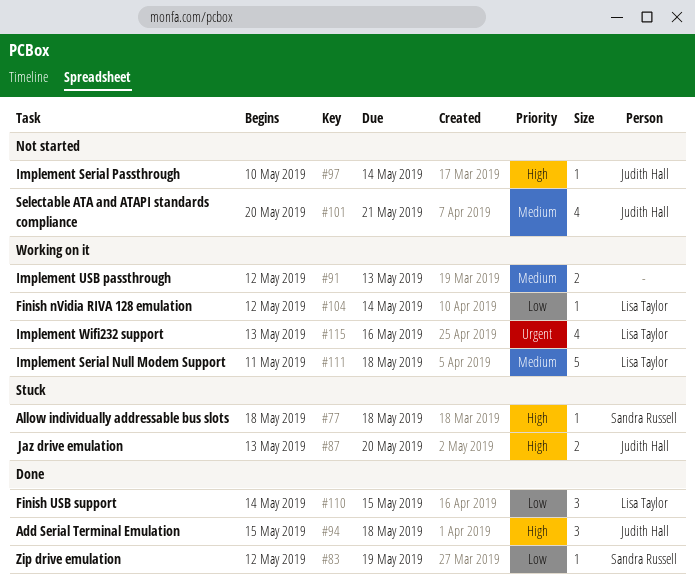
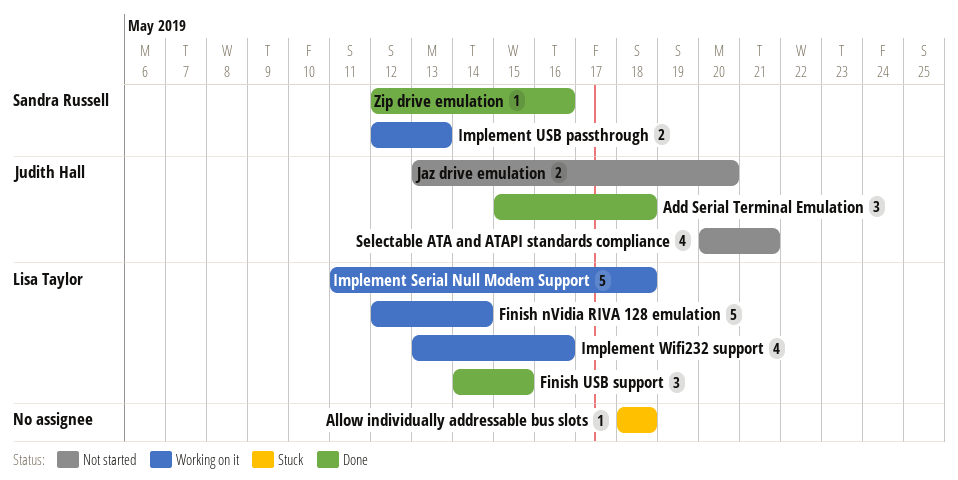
Allow individually addressable bus slots, owner: Sandra Russell -> none
Finish nVidia RIVA 128 emulation, estimate: 1 -> 5
Implement Serial Passthrough: present -> none
Implement USB passthrough, owner: none -> Sandra Russell
Jaz drive emulation, status: Stuck -> Not started
Zip drive emulation, due: May 19 -> May 16

